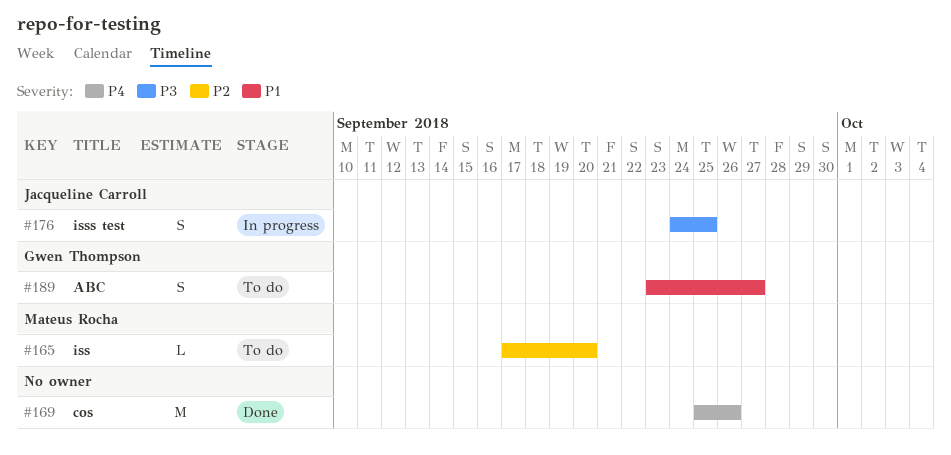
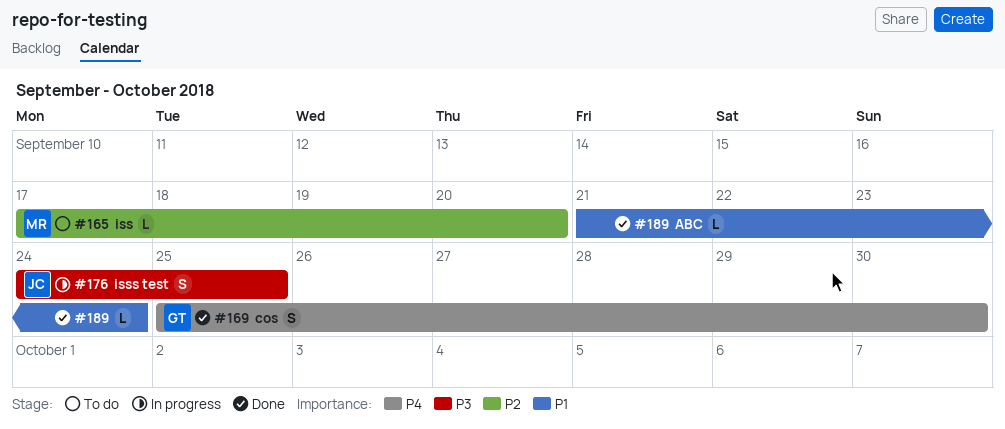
#169, owner: none -> Gwen Thompson
#169, estimate: M -> S
#169, due: Sep 26 -> Sep 30
#189, status: To do -> Done
#189, owner: Gwen Thompson -> none
#189, estimate: S -> L
#189, start: Sep 23 -> Sep 21
#189, due: Sep 27 -> Sep 24

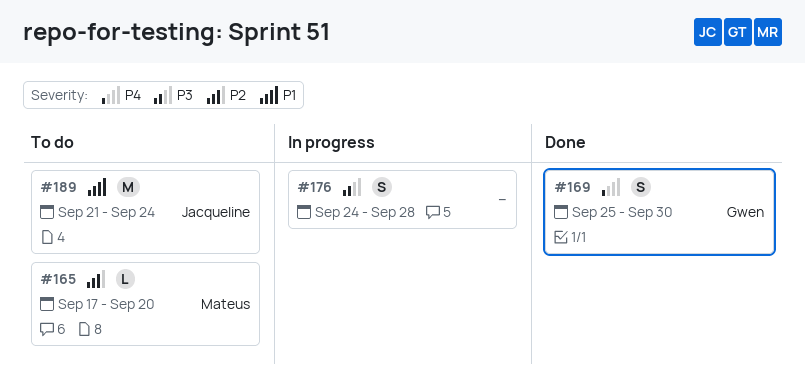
#176, owner: Jacqueline -> none
#176, due: Sep 25 -> Sep 28
#189, status: Done -> To do
#189, owner: none -> Jacqueline
#189, estimate: L -> M

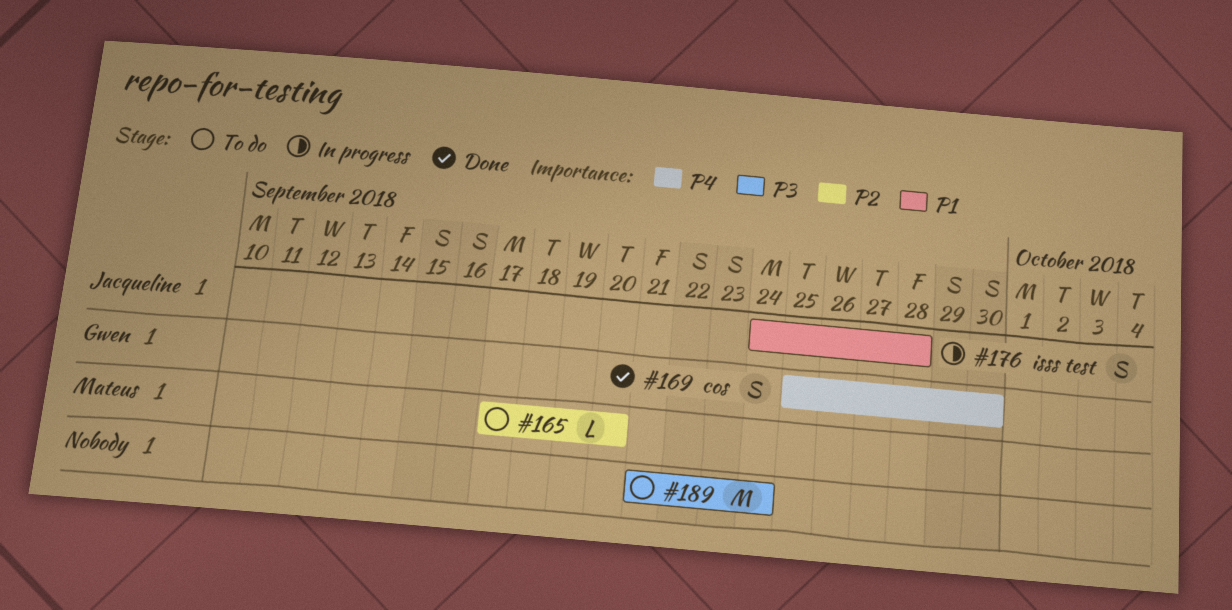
#176, owner: none -> Jacqueline
#176, priority: P3 -> P1
#189, owner: Jacqueline -> none
#189, priority: P1 -> P3

